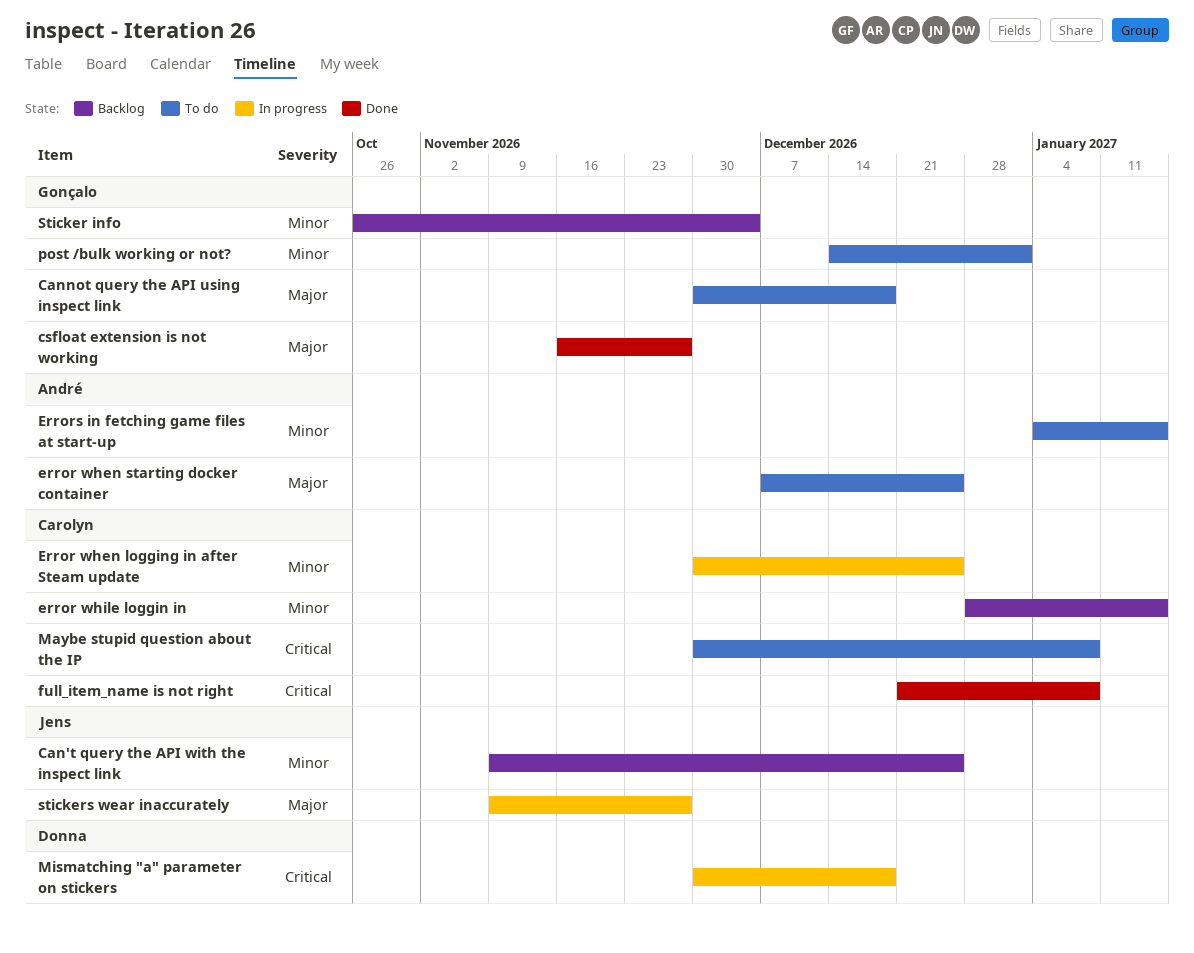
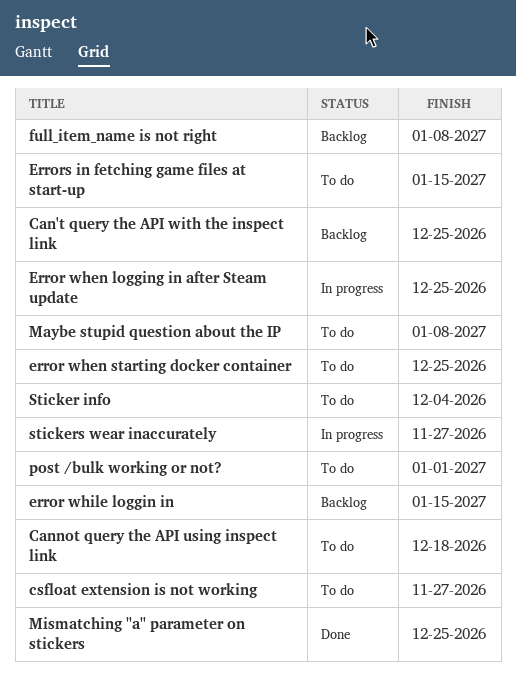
csfloat extension is not working, status: Done -> To do
full_item_name is not right, status: Done -> Backlog
Mismatching "a" parameter on stickers, status: In progress -> Done
Mismatching "a" parameter on stickers, due: Dec 18 -> Dec 25
Sticker info, status: Backlog -> To do

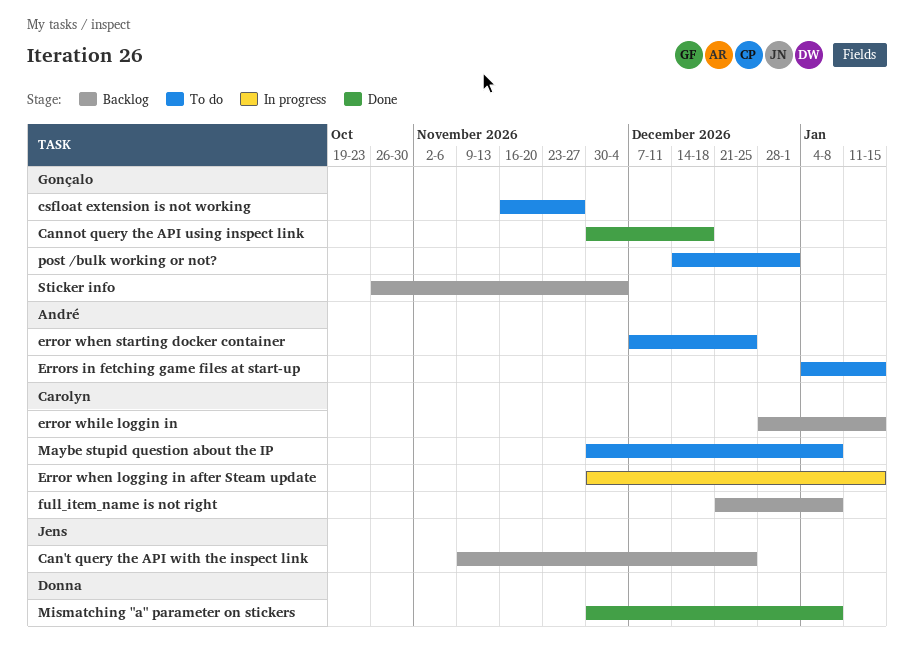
Cannot query the API using inspect link, status: To do -> Done
Error when logging in after Steam update, due: Dec 25 -> Jan 15
Mismatching "a" parameter on stickers, due: Dec 25 -> Jan 8
Sticker info, status: To do -> Backlog
stickers wear inaccurately: present -> none

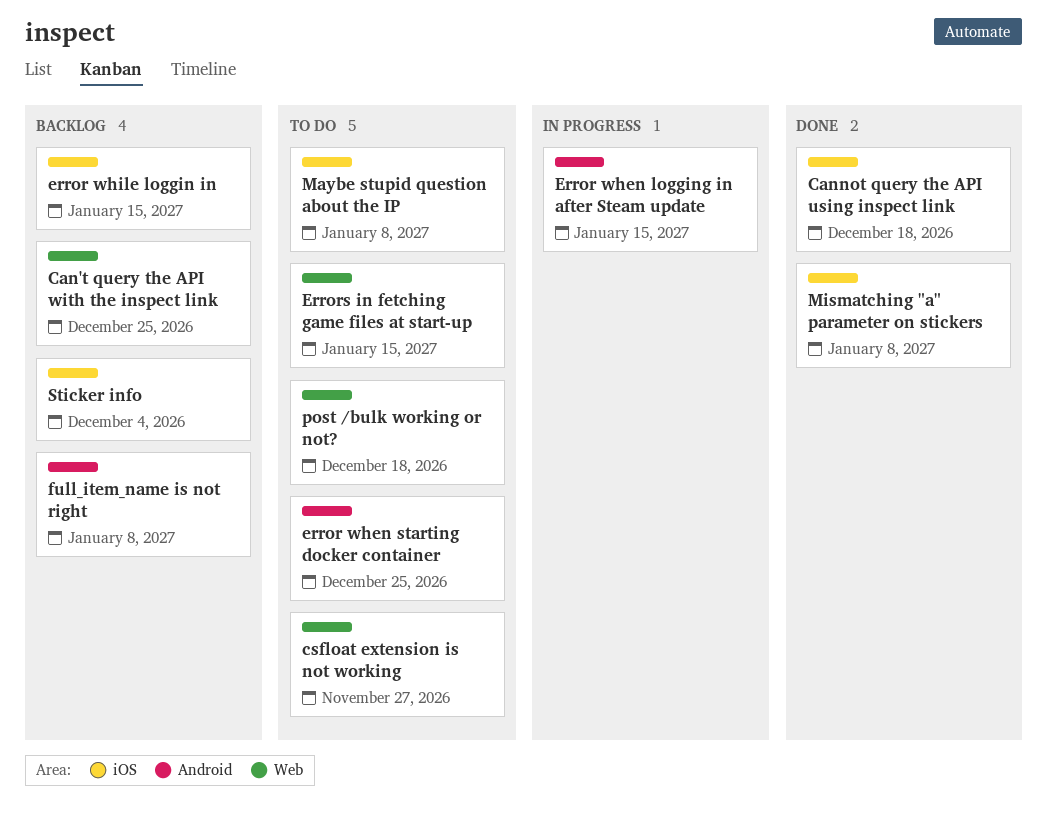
post /bulk working or not?, due: Jan 1 -> Dec 18

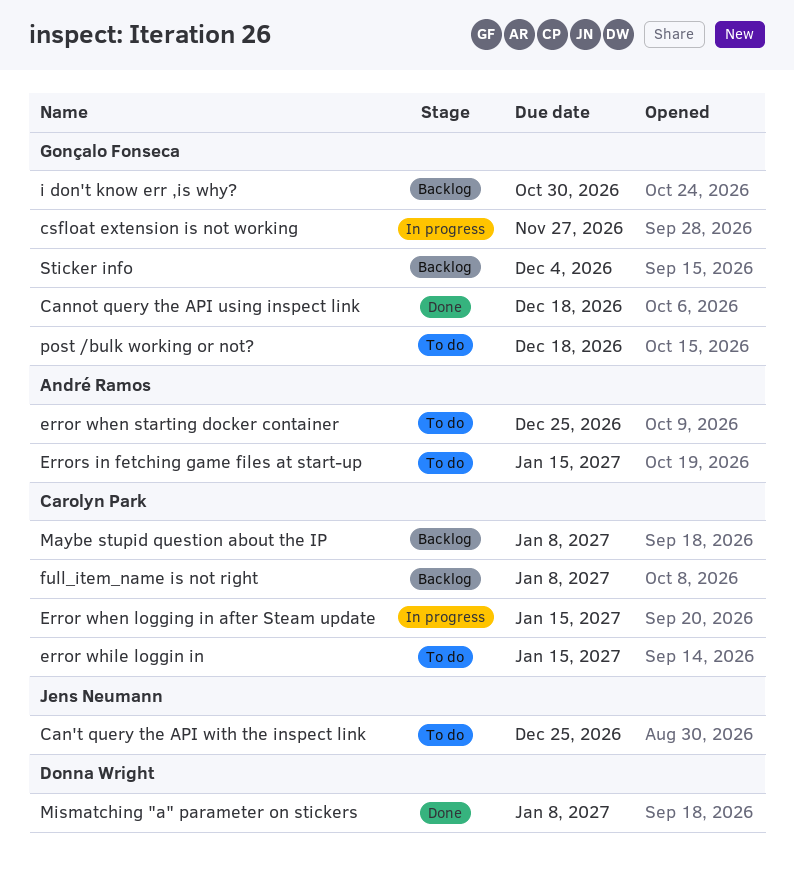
Can't query the API with the inspect link, status: Backlog -> To do
csfloat extension is not working, status: To do -> In progress
error while loggin in, status: Backlog -> To do
i don't know err ,is why?: none -> present
Maybe stupid question about the IP, status: To do -> Backlog

